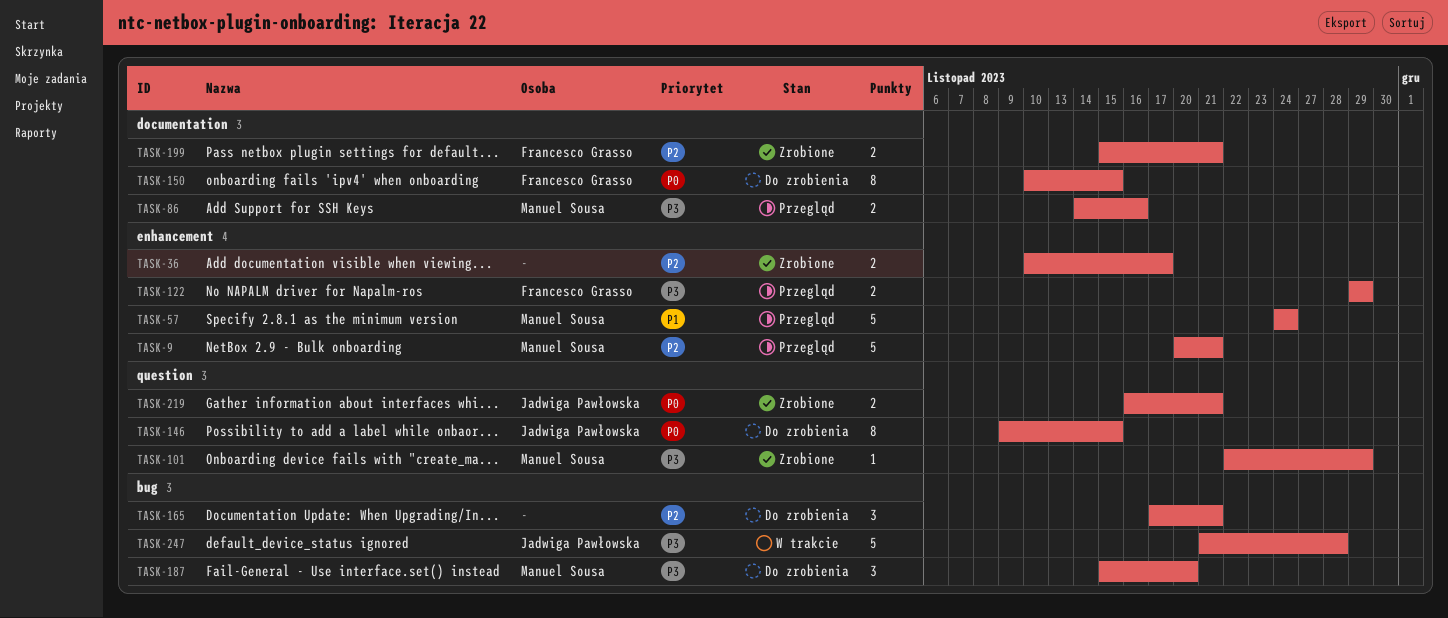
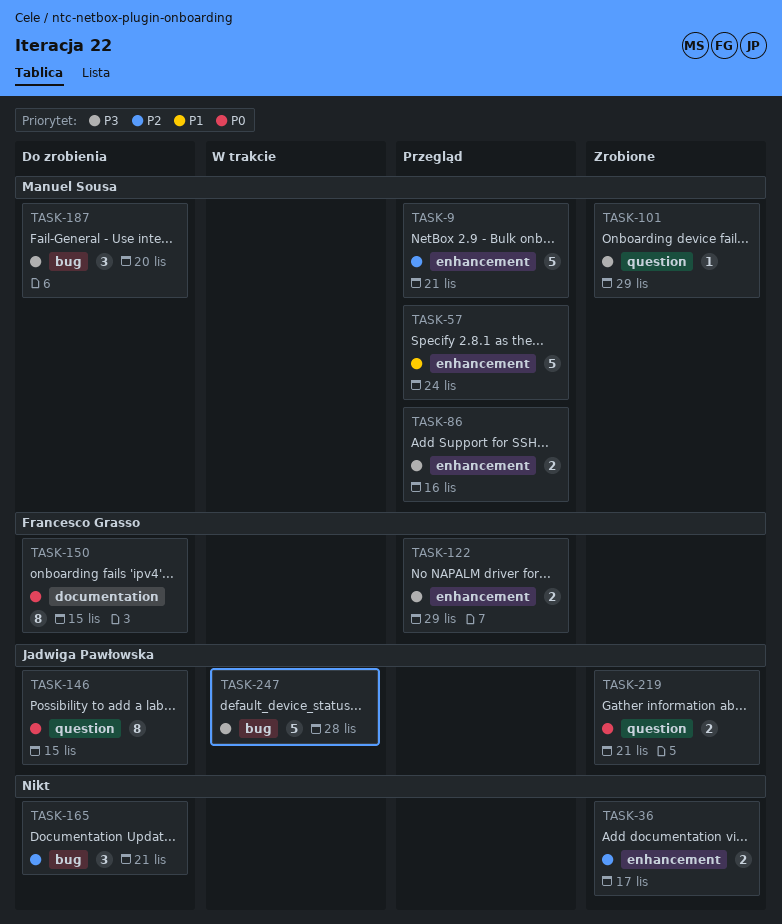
TASK-86, label: documentation -> enhancement
TASK-199: present -> none

